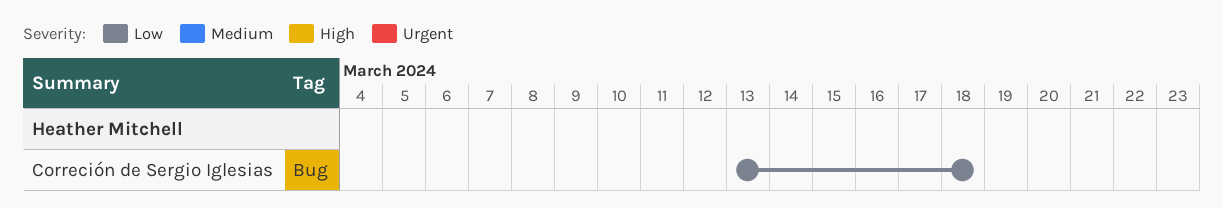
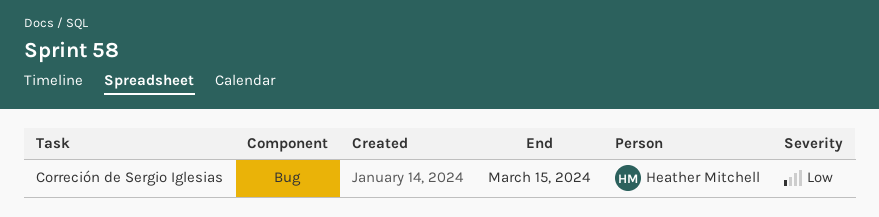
Correción de Sergio Iglesias, due: Mar 18 -> Mar 15

